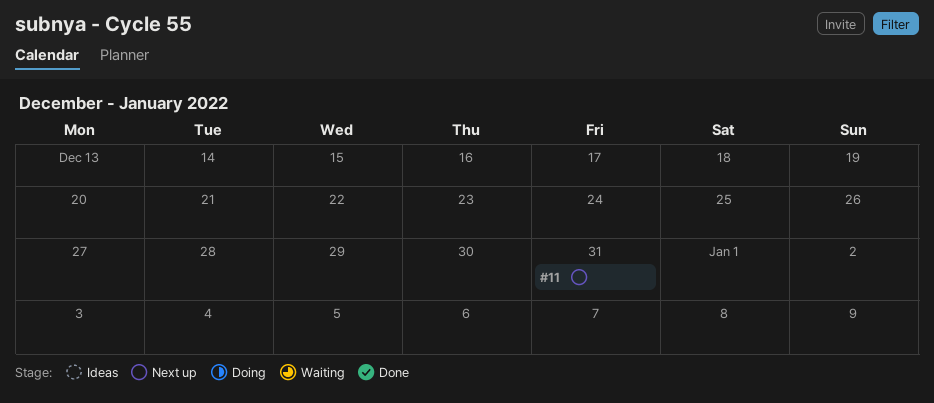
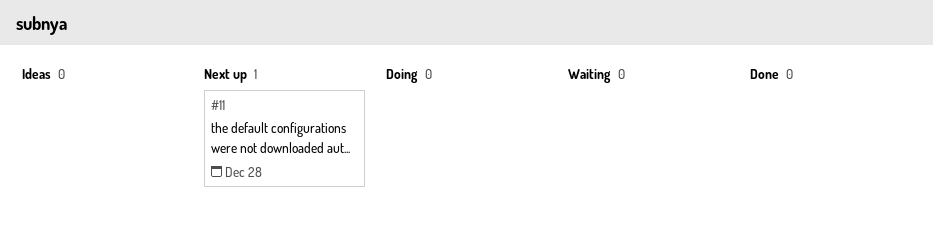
#11, due: Dec 31 -> Dec 28

